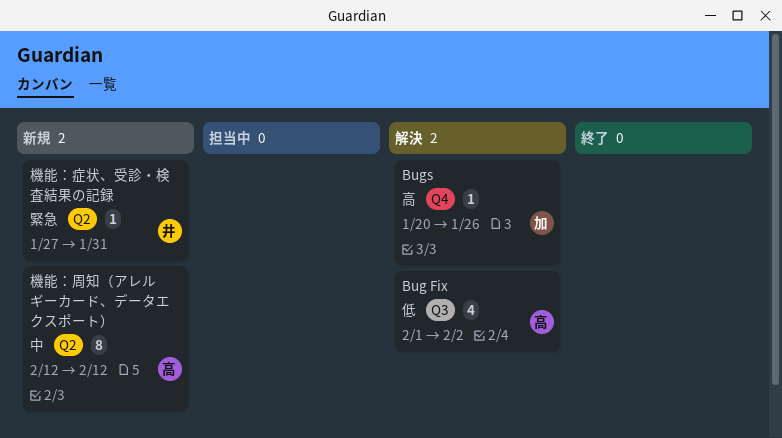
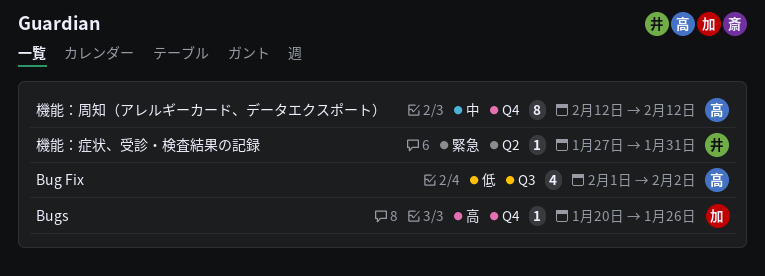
機能：周知（アレルギーカード、データエクスポート）, label: Q2 -> Q4

